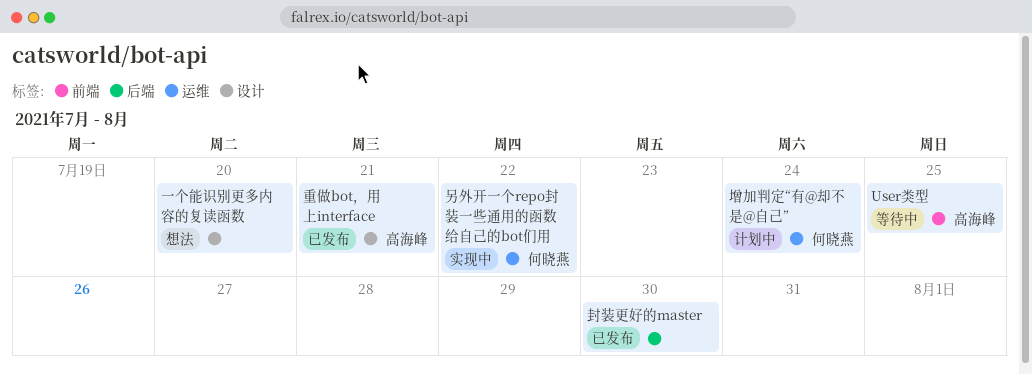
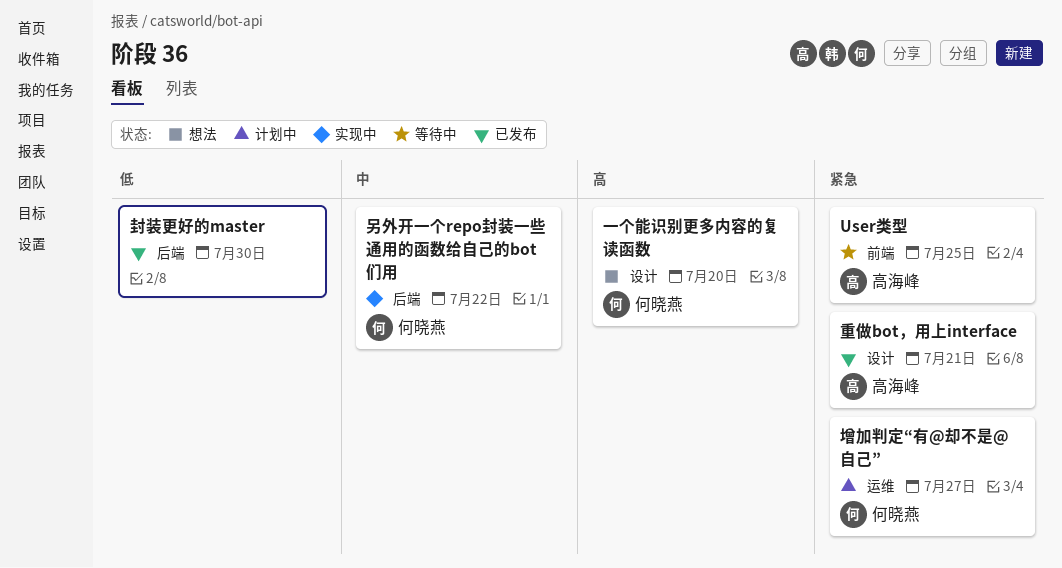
一个能识别更多内容的复读函数, owner: none -> 何晓燕
另外开一个repo封装一些通用的函数给自己的bot们用, label: 运维 -> 后端
增加判定“有@却不是@自己”, due: Jul 24 -> Jul 27

